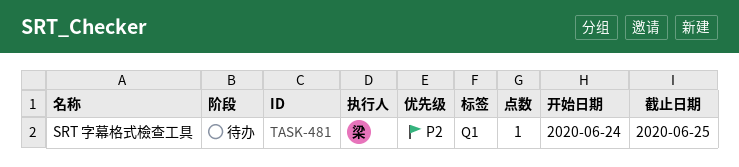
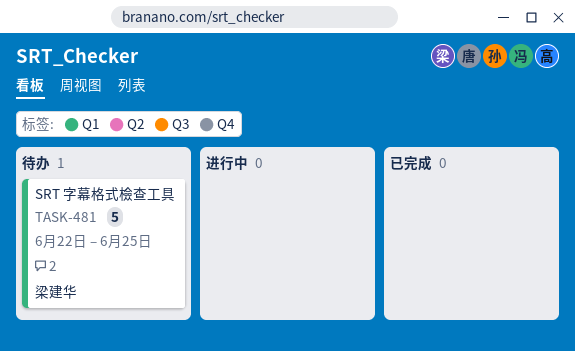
TASK-481, estimate: 1 -> 5
TASK-481, start: Jun 24 -> Jun 22

